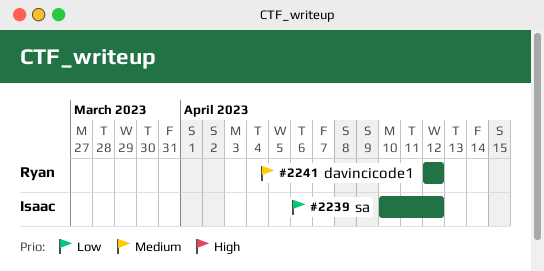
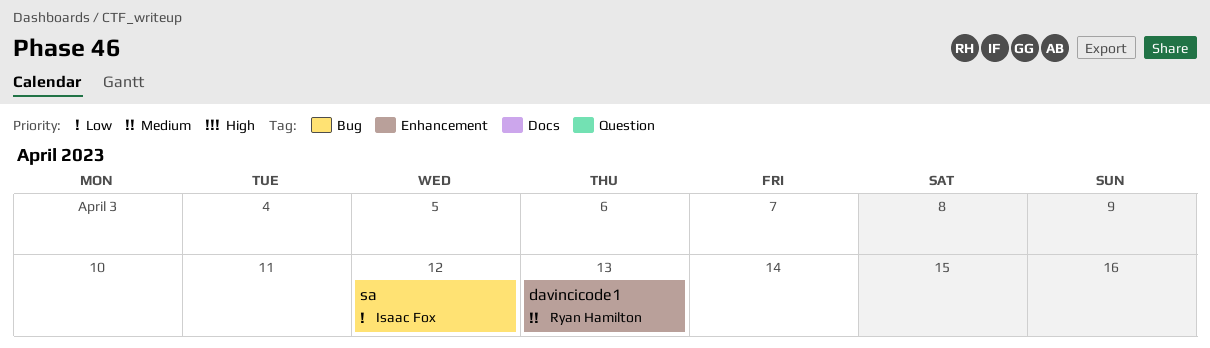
davincicode1, due: Apr 12 -> Apr 13

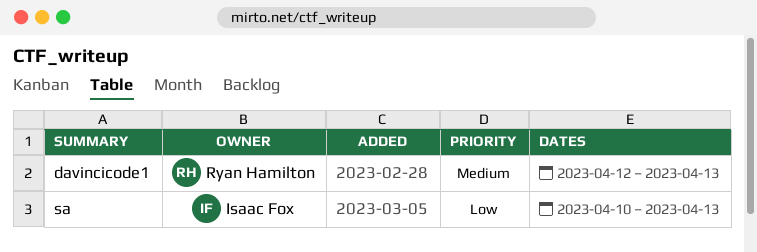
sa, due: Apr 12 -> Apr 13

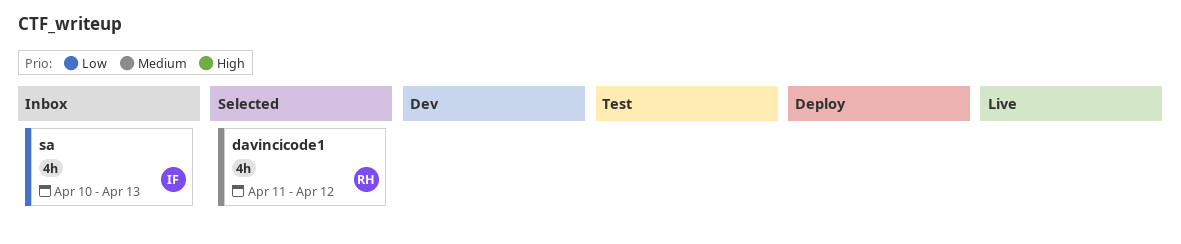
davincicode1, start: Apr 12 -> Apr 11
davincicode1, due: Apr 13 -> Apr 12

